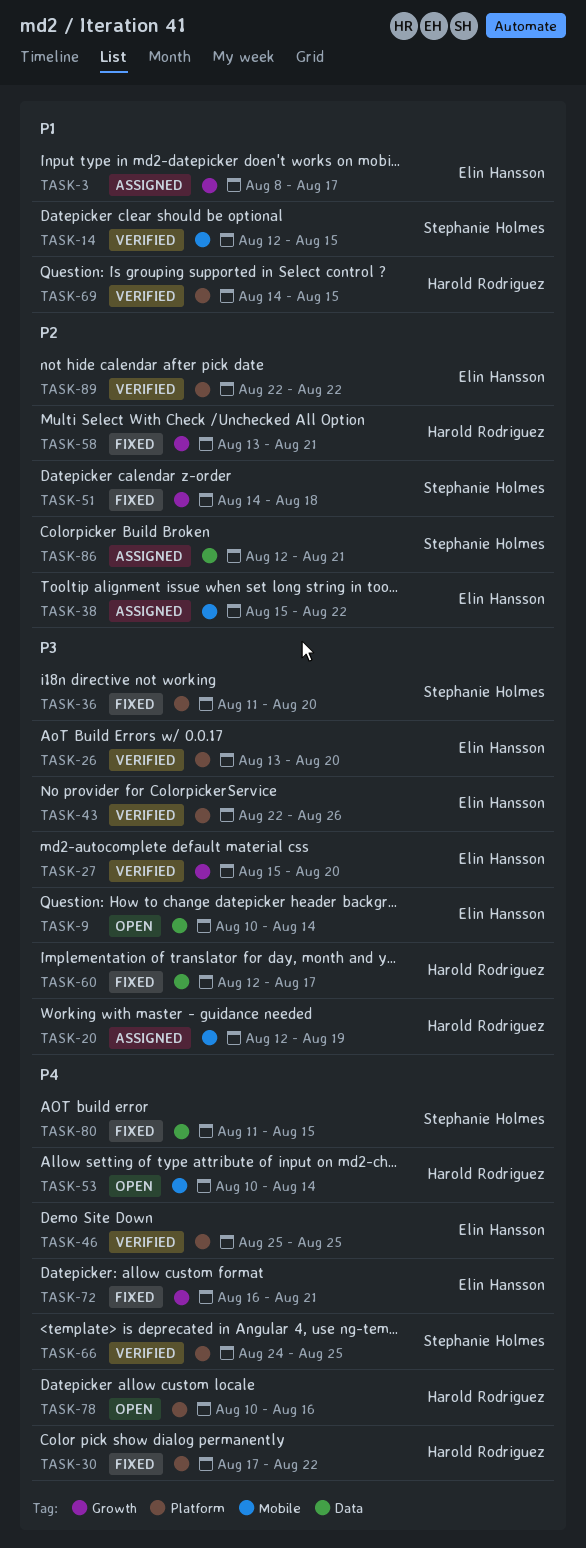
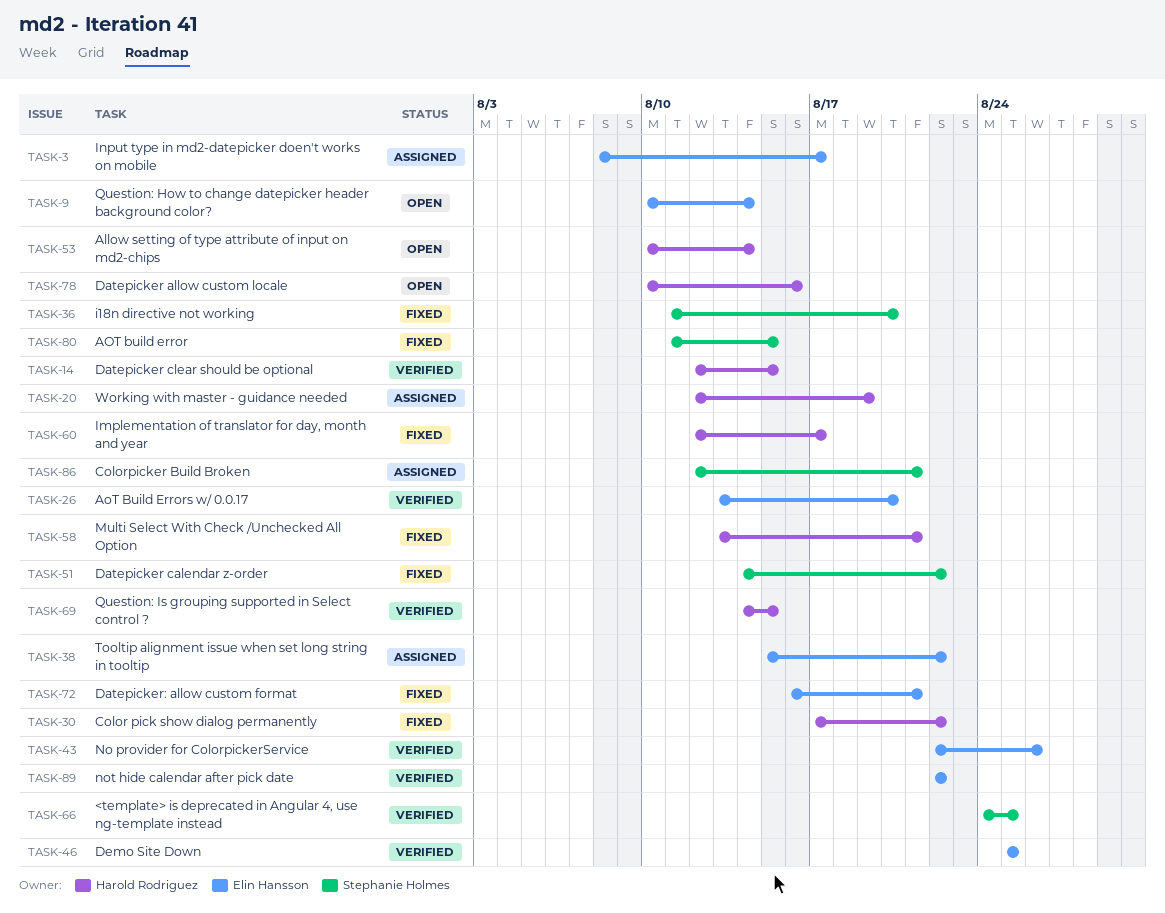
TASK-14, owner: Stephanie Holmes -> Harold Rodriguez
TASK-27: present -> none
TASK-51, due: Aug 18 -> Aug 22

